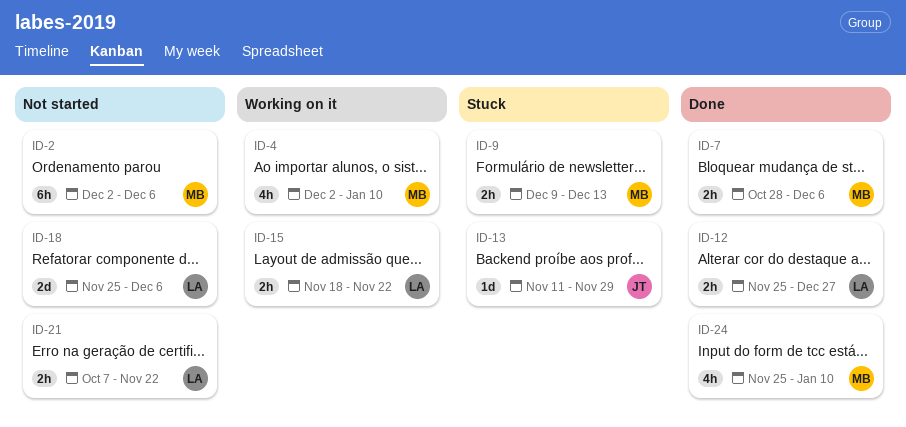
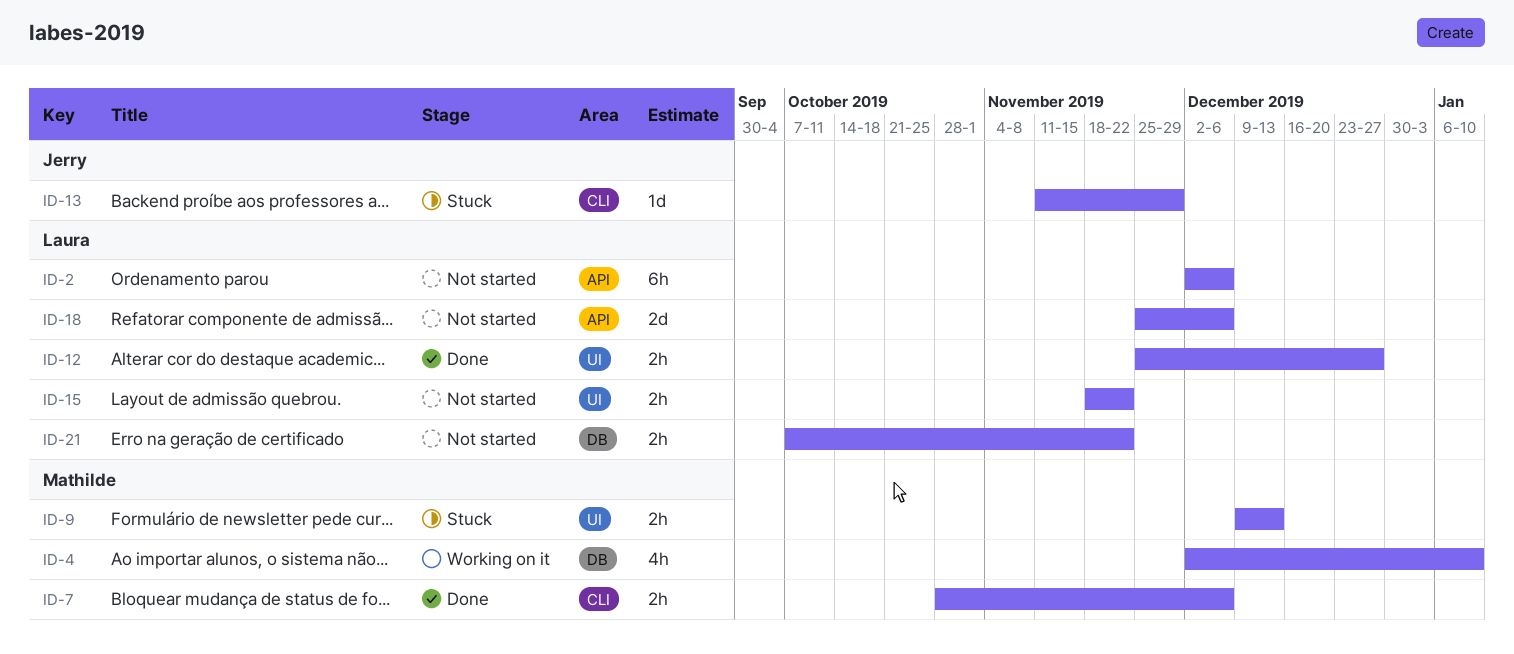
ID-2, owner: Mathilde -> Laura
ID-15, status: Working on it -> Not started
ID-24: present -> none

